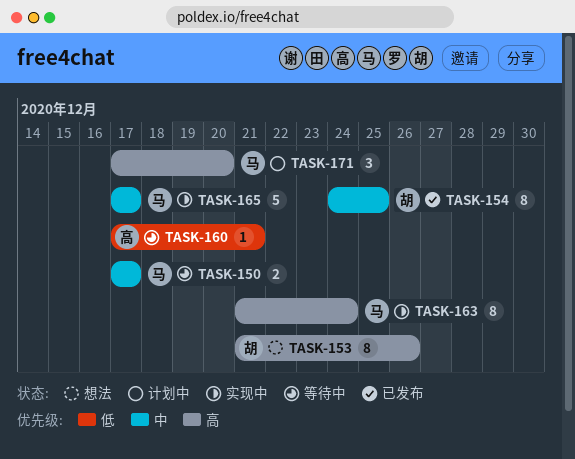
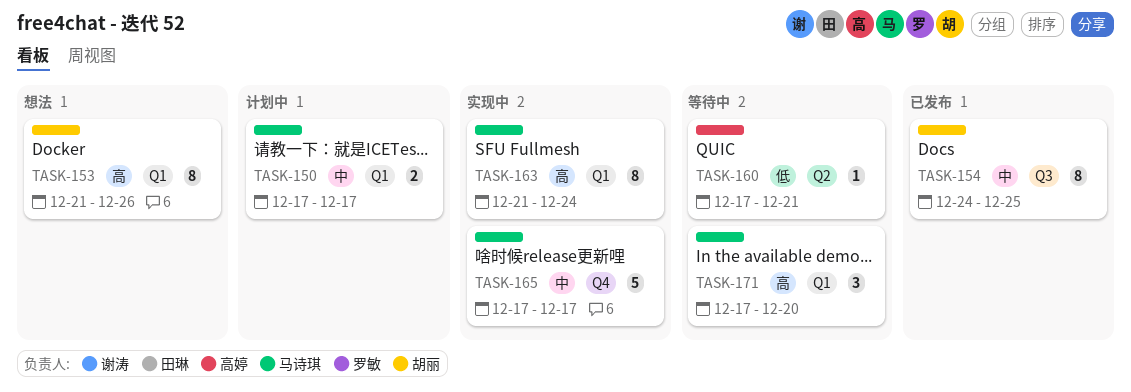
TASK-150, status: 等待中 -> 计划中
TASK-171, status: 计划中 -> 等待中

